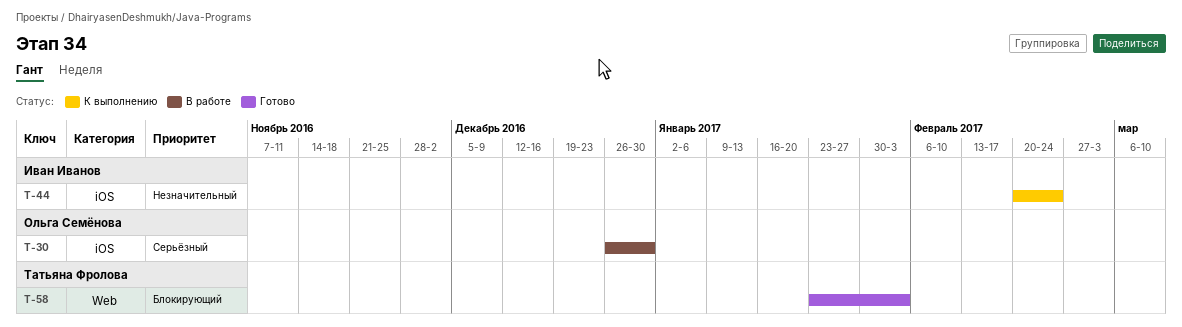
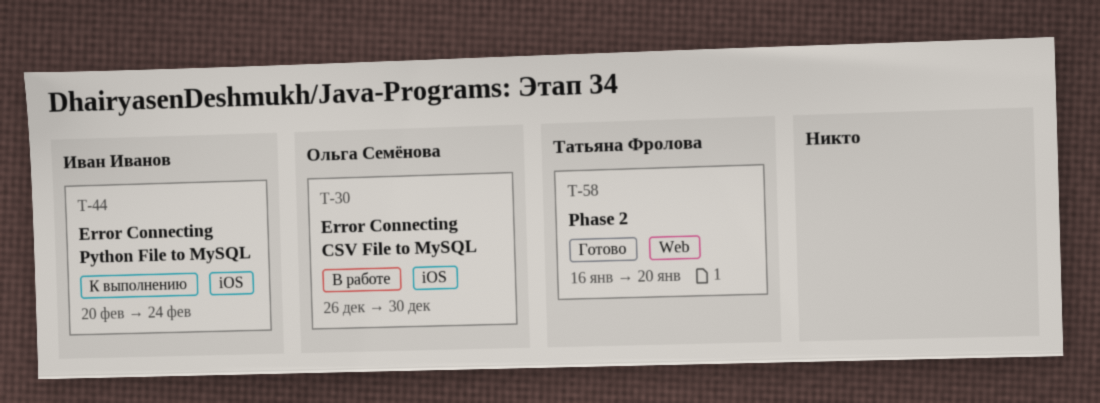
T-58, start: Jan 23 -> Jan 16
T-58, due: Feb 3 -> Jan 20

